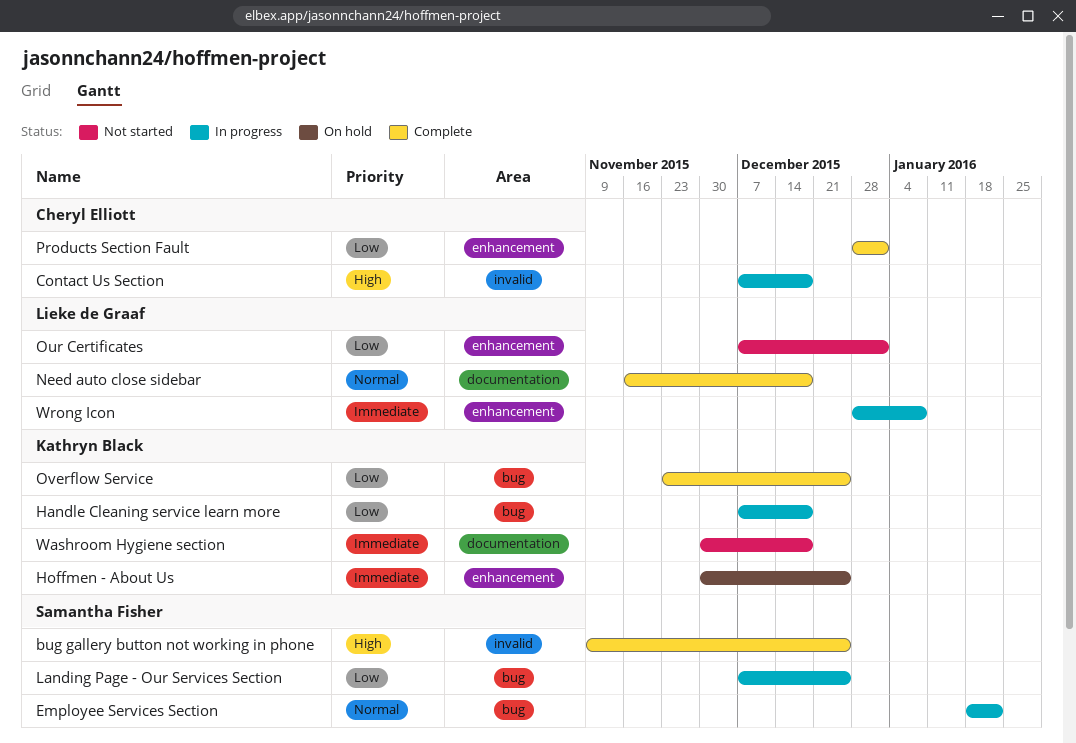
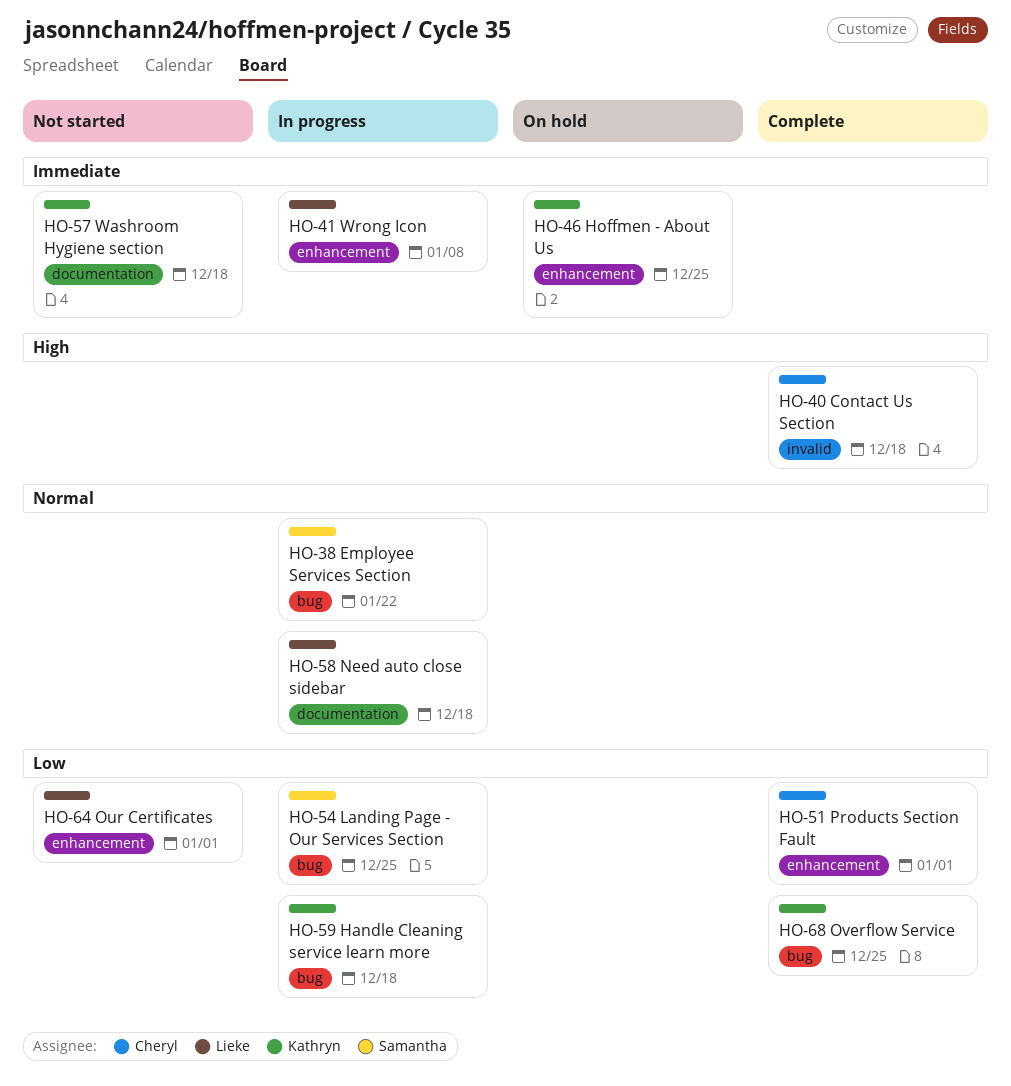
bug gallery button not working in phone: present -> none
Contact Us Section, status: In progress -> Complete
Need auto close sidebar, status: Complete -> In progress

